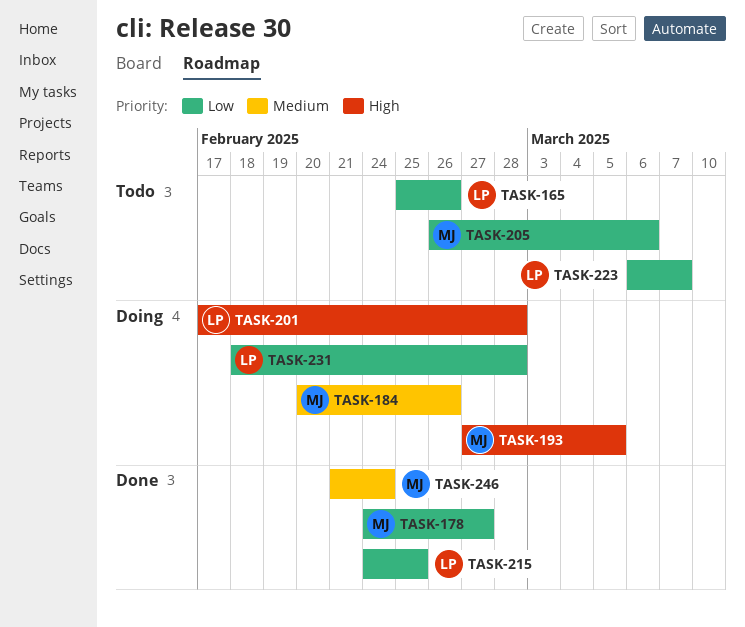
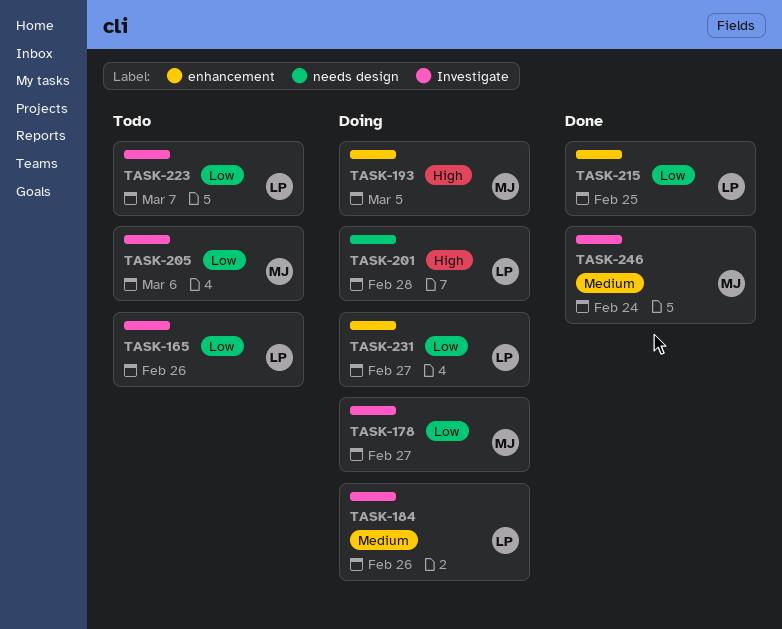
TASK-178, status: Done -> Doing
TASK-184, owner: MJ -> LP
TASK-231, due: Feb 28 -> Feb 27

